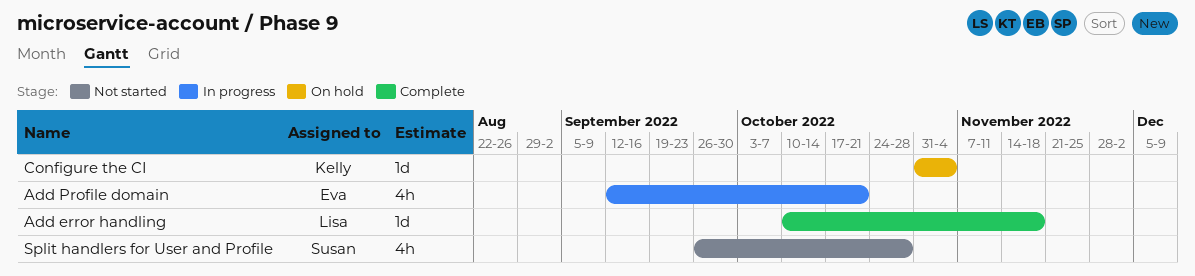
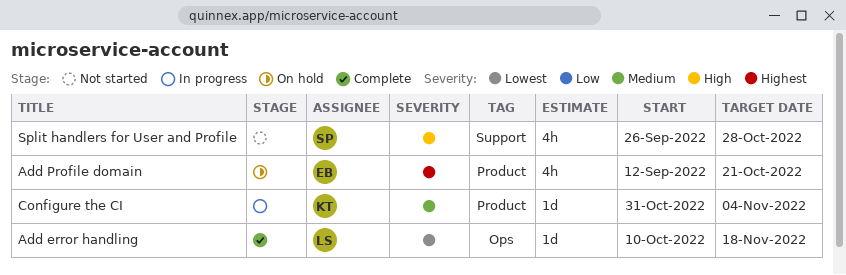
Add Profile domain, status: In progress -> On hold
Configure the CI, status: On hold -> In progress

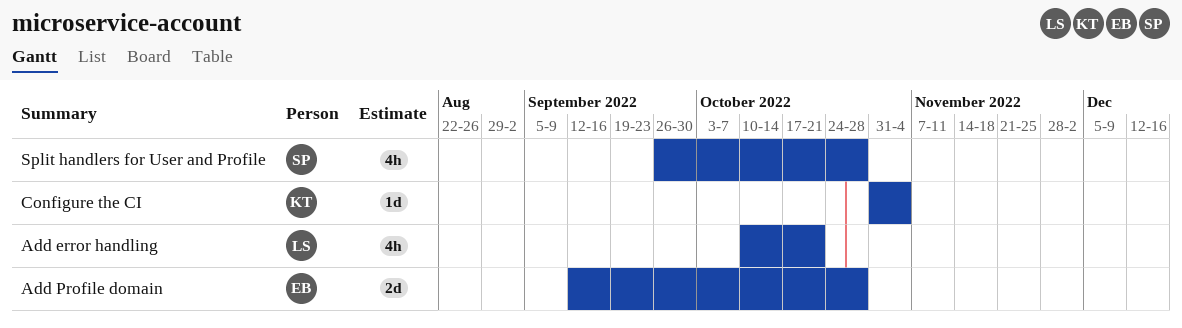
Add error handling, estimate: 1d -> 4h
Add error handling, due: Nov 18 -> Oct 21
Add Profile domain, estimate: 4h -> 2d
Add Profile domain, due: Oct 21 -> Oct 28

